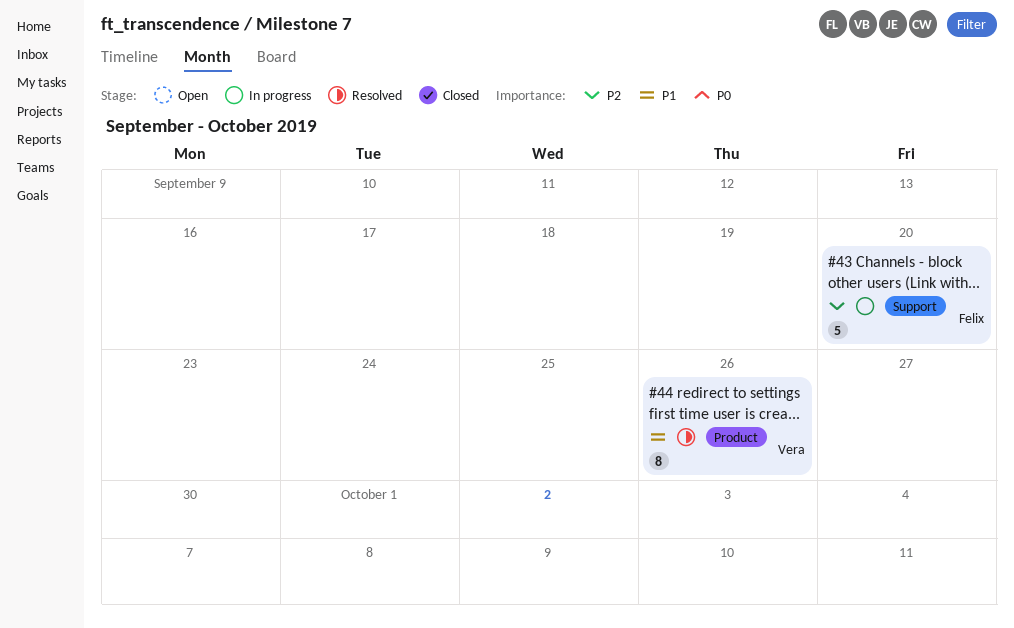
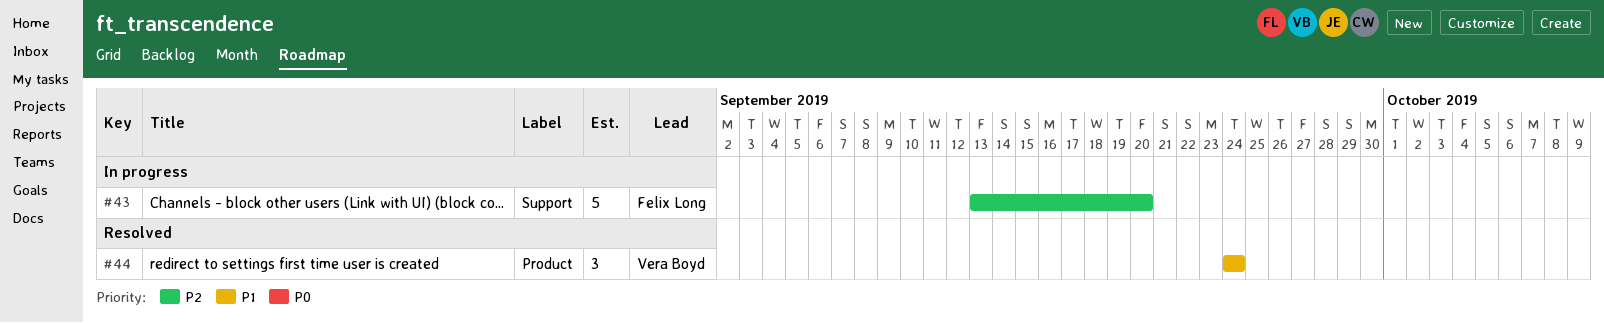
#44, estimate: 8 -> 3
#44, due: Sep 26 -> Sep 24

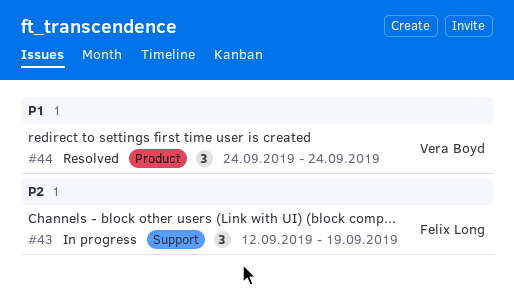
#43, estimate: 5 -> 3
#43, start: Sep 13 -> Sep 12
#43, due: Sep 20 -> Sep 19

